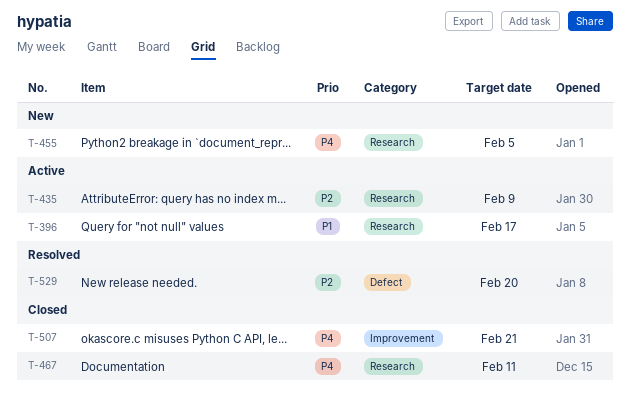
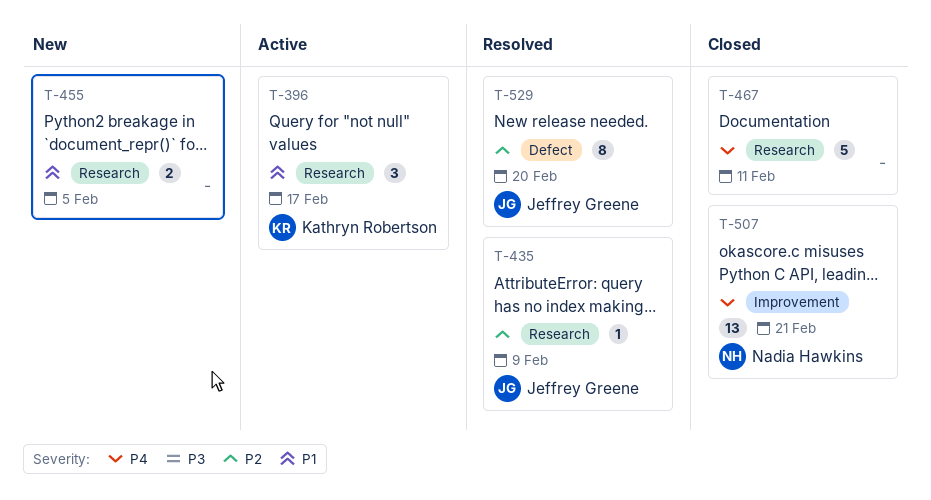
T-435, status: Active -> Resolved
T-455, priority: P4 -> P1

